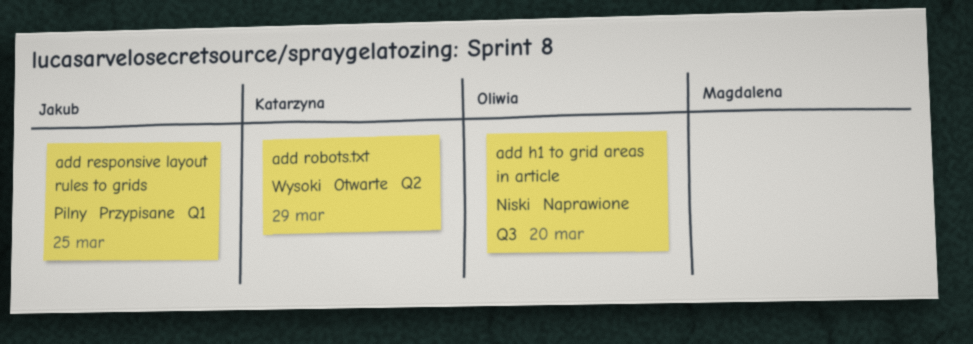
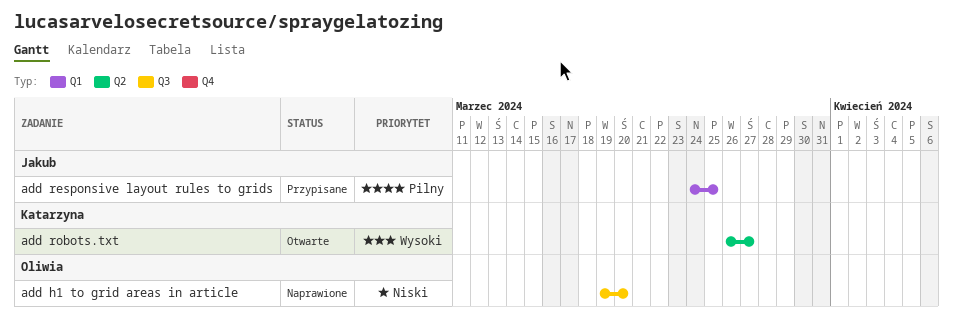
add robots.txt, due: Mar 29 -> Mar 27

